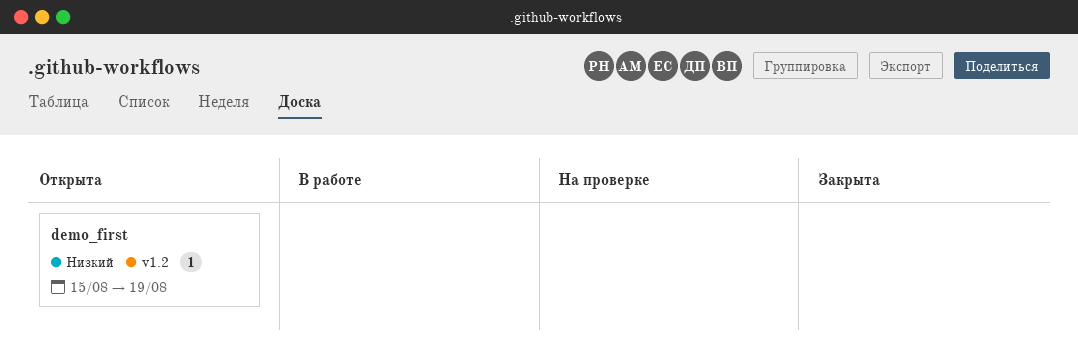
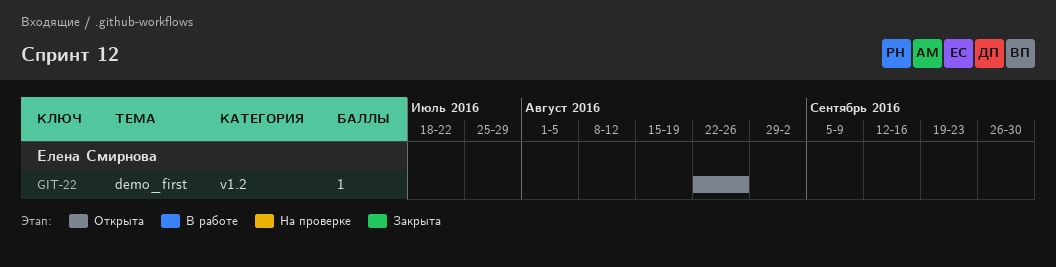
demo_first, start: Aug 15 -> Aug 22
demo_first, due: Aug 19 -> Aug 26

